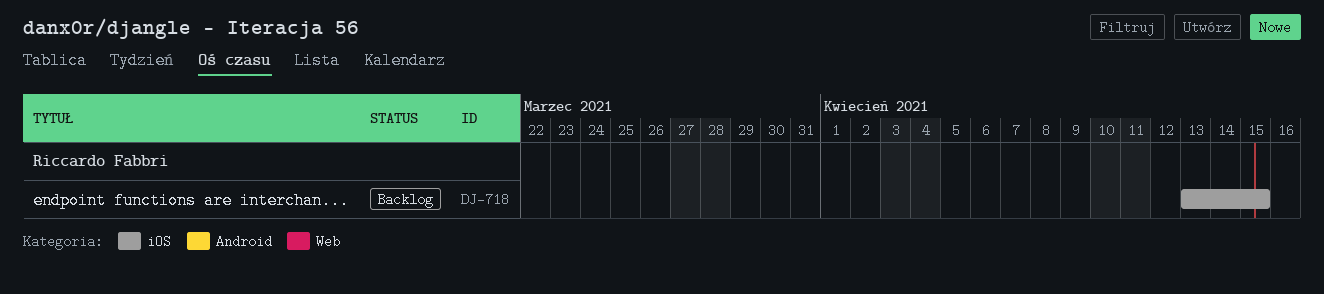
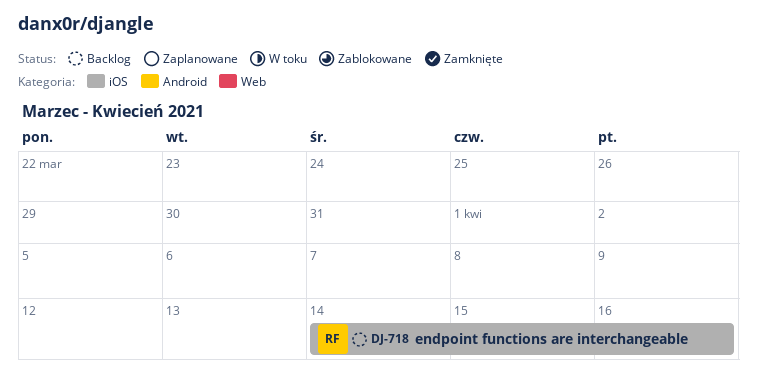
DJ-718, start: Apr 13 -> Apr 14
DJ-718, due: Apr 15 -> Apr 16

